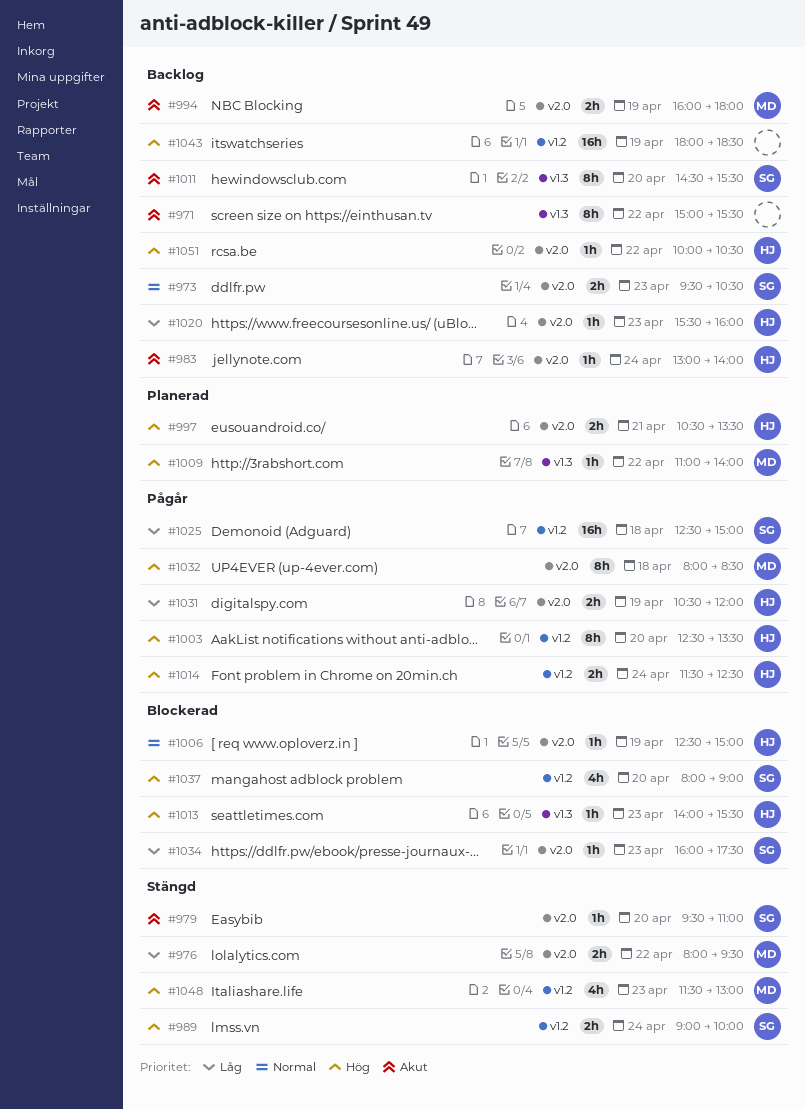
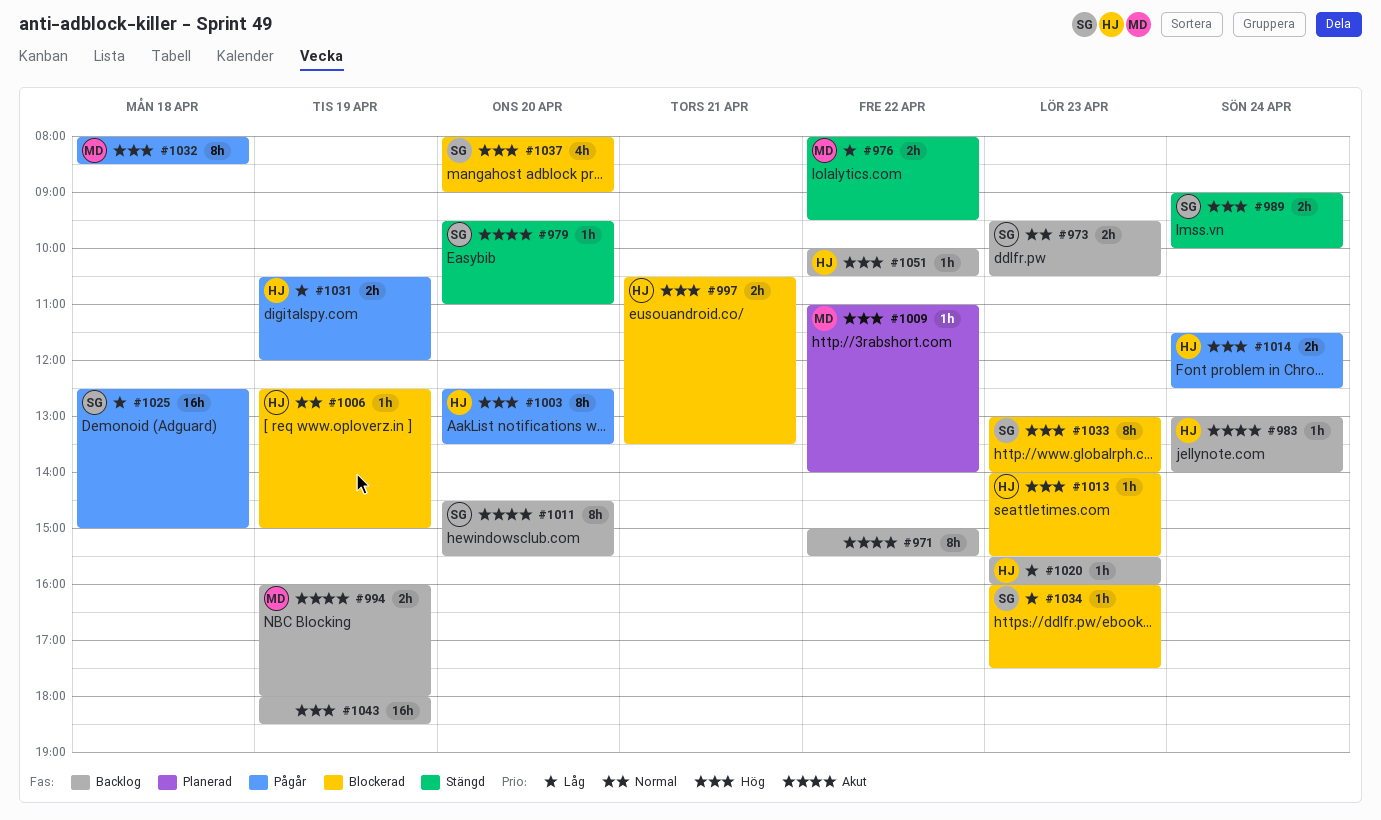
#997, status: Planerad -> Blockerad
#1033: none -> present
#1048: present -> none

